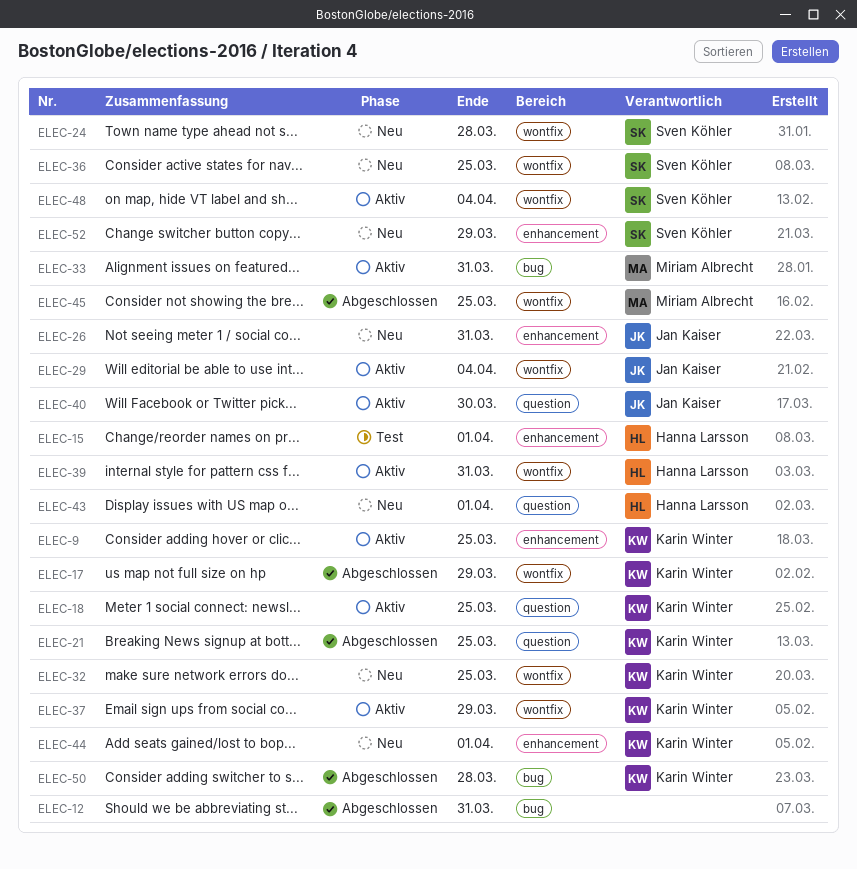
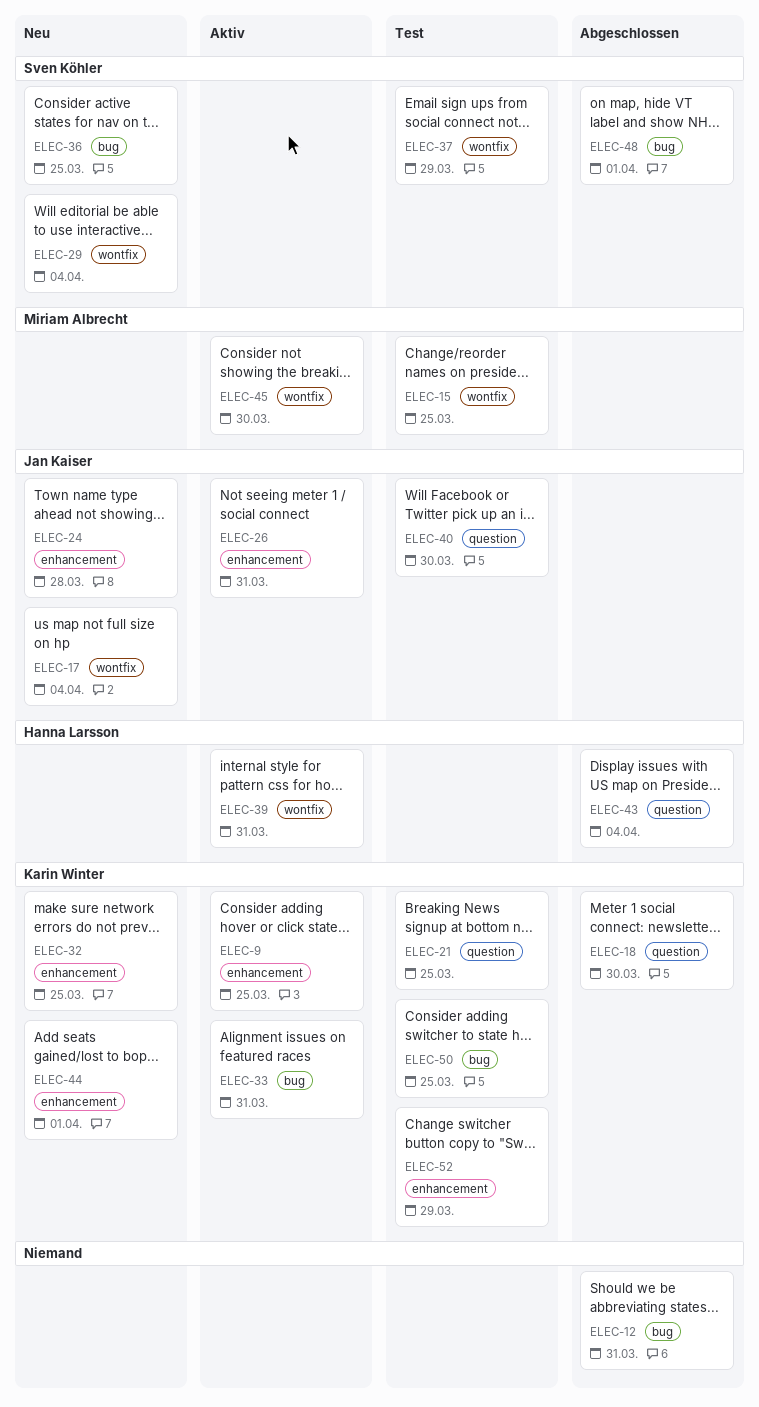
ELEC-15, owner: Hanna Larsson -> Miriam Albrecht
ELEC-15, label: enhancement -> wontfix
ELEC-15, due: Apr 1 -> Mar 25
ELEC-17, status: Abgeschlossen -> Neu
ELEC-17, owner: Karin Winter -> Jan Kaiser
ELEC-17, due: Mar 29 -> Apr 4
ELEC-18, status: Aktiv -> Abgeschlossen
ELEC-18, due: Mar 25 -> Mar 30
ELEC-21, status: Abgeschlossen -> Test
ELEC-24, owner: Sven Köhler -> Jan Kaiser
ELEC-24, label: wontfix -> enhancement
ELEC-26, status: Neu -> Aktiv
ELEC-29, status: Aktiv -> Neu
ELEC-29, owner: Jan Kaiser -> Sven Köhler
ELEC-32, label: wontfix -> enhancement
ELEC-33, owner: Miriam Albrecht -> Karin Winter
ELEC-36, label: wontfix -> bug
ELEC-37, status: Aktiv -> Test
ELEC-37, owner: Karin Winter -> Sven Köhler
ELEC-40, status: Aktiv -> Test
ELEC-43, status: Neu -> Abgeschlossen
ELEC-43, due: Apr 1 -> Apr 4
ELEC-45, status: Abgeschlossen -> Aktiv
ELEC-45, due: Mar 25 -> Mar 30
ELEC-48, status: Aktiv -> Abgeschlossen
ELEC-48, label: wontfix -> bug
ELEC-48, due: Apr 4 -> Apr 1
ELEC-50, status: Abgeschlossen -> Test
ELEC-50, due: Mar 28 -> Mar 25
ELEC-52, status: Neu -> Test
ELEC-52, owner: Sven Köhler -> Karin Winter

